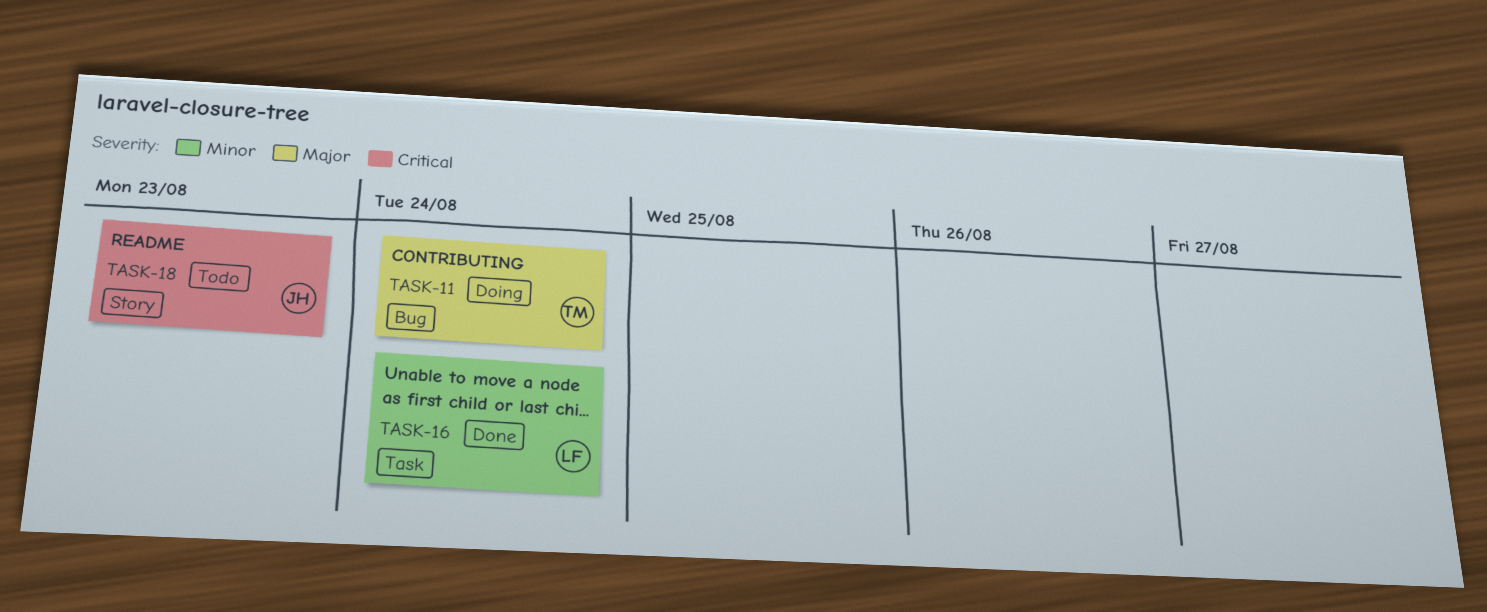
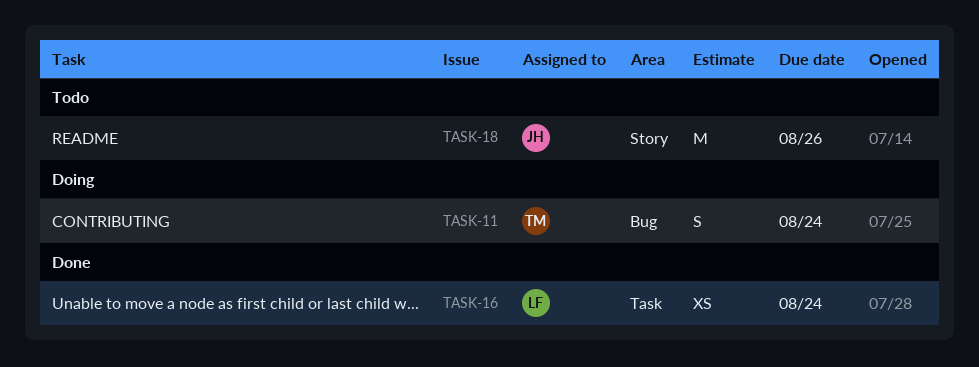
TASK-18, due: Aug 23 -> Aug 26

